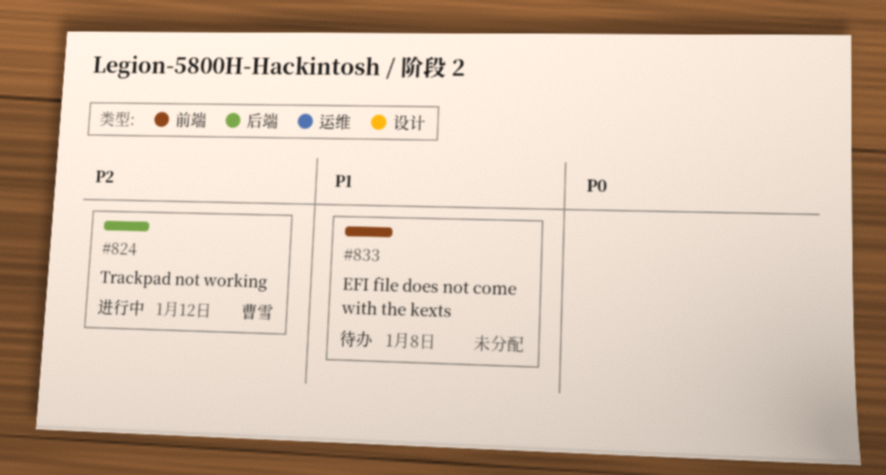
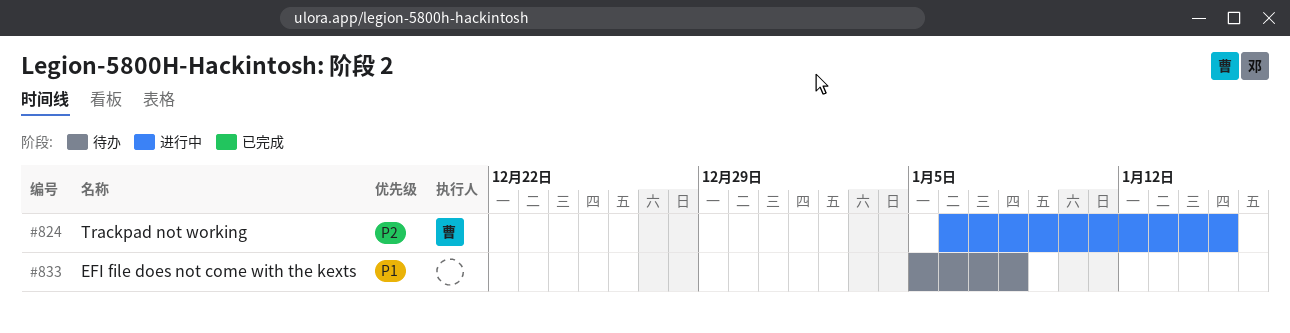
#824, due: Jan 12 -> Jan 15

